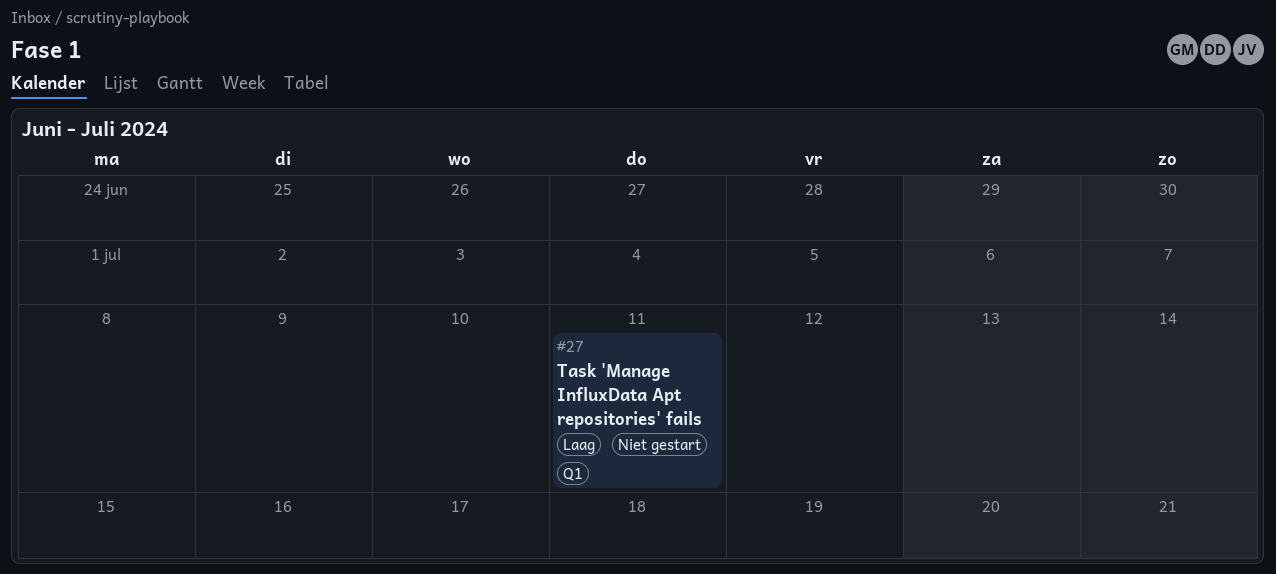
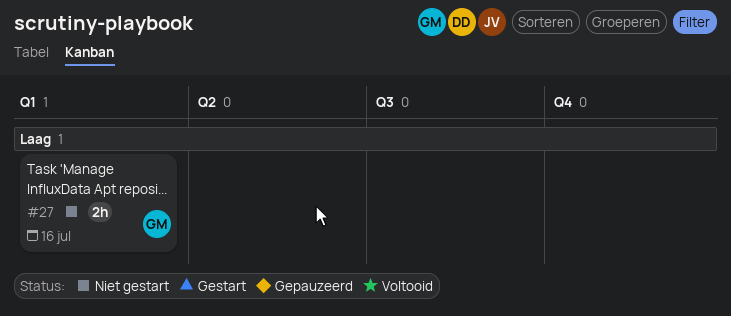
#27, due: Jul 11 -> Jul 16

